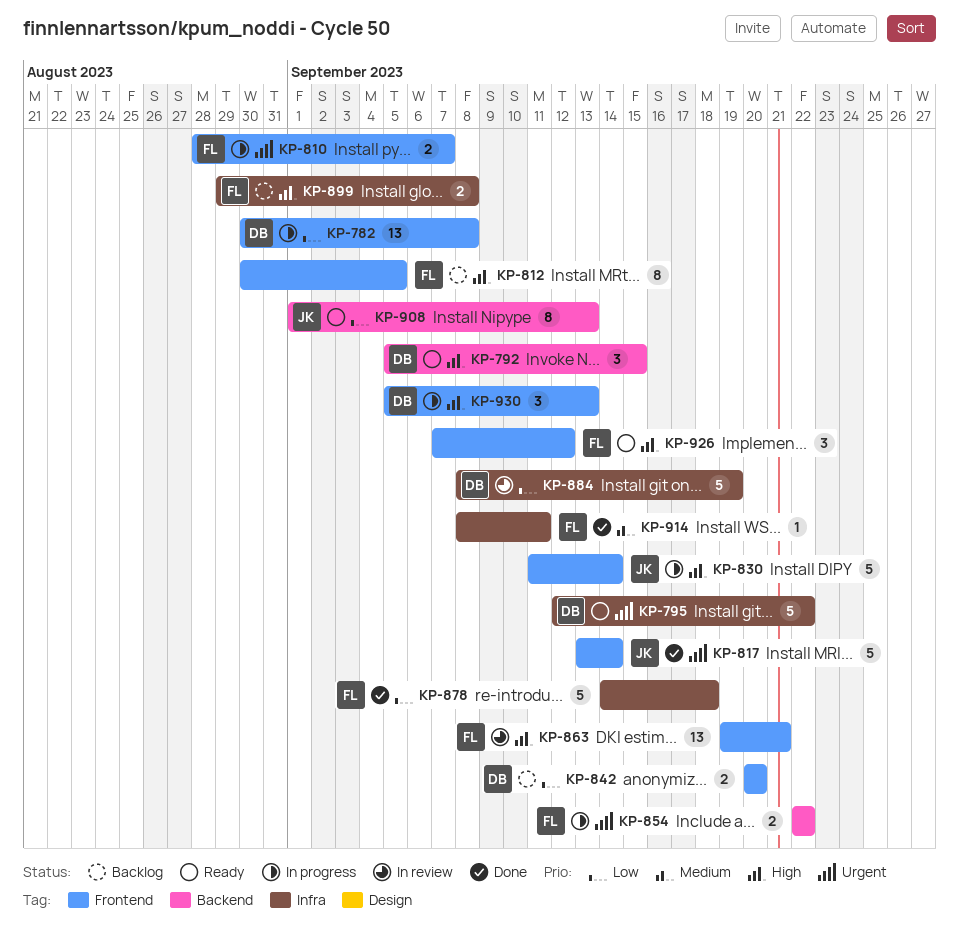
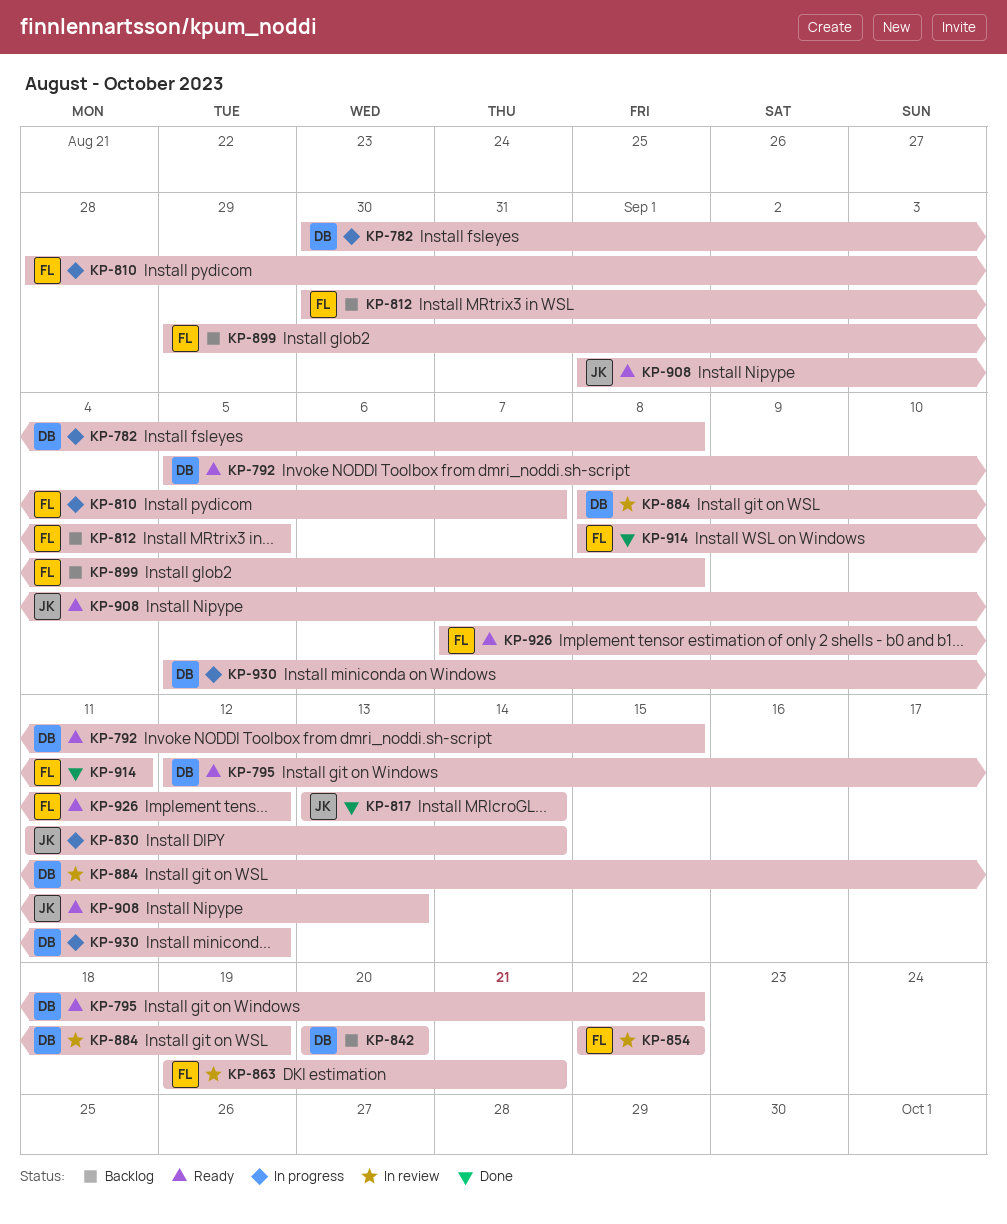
KP-854, status: In progress -> In review
KP-878: present -> none
KP-930, due: Sep 13 -> Sep 12

